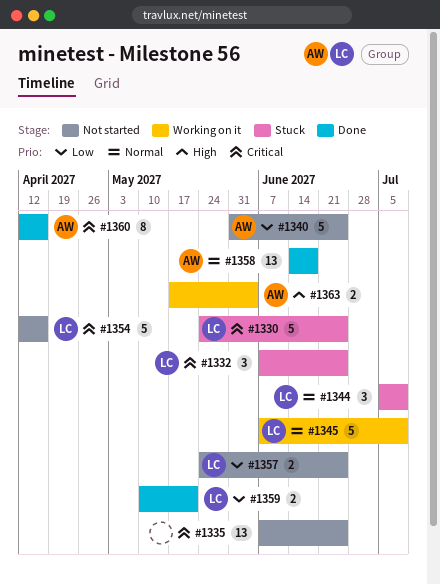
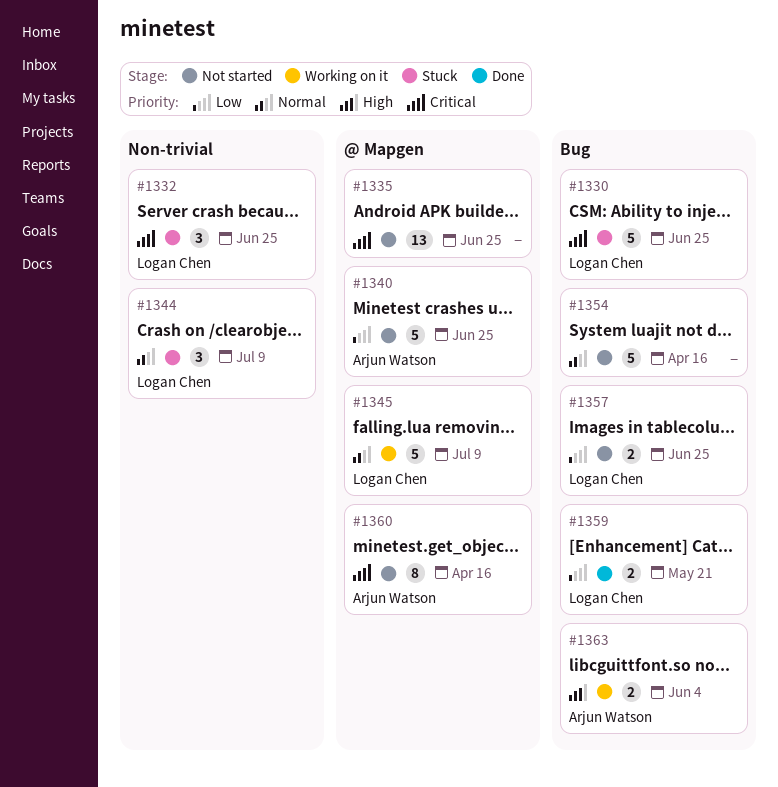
#1354, owner: Logan Chen -> none
#1354, priority: Critical -> Normal
#1358: present -> none
#1360, status: Done -> Not started

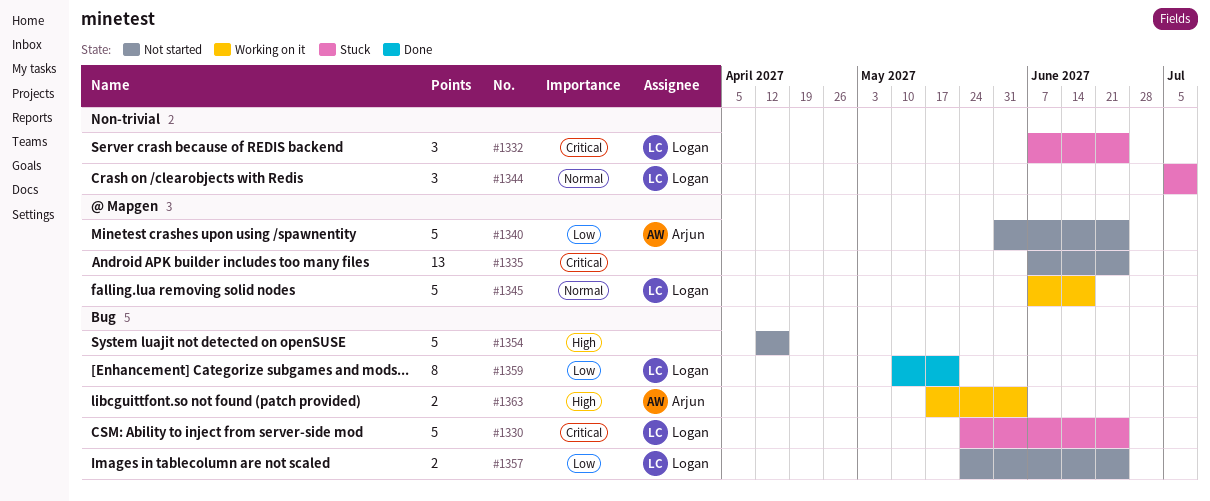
#1345, due: Jul 9 -> Jun 18
#1354, priority: Normal -> High
#1359, estimate: 2 -> 8
#1360: present -> none

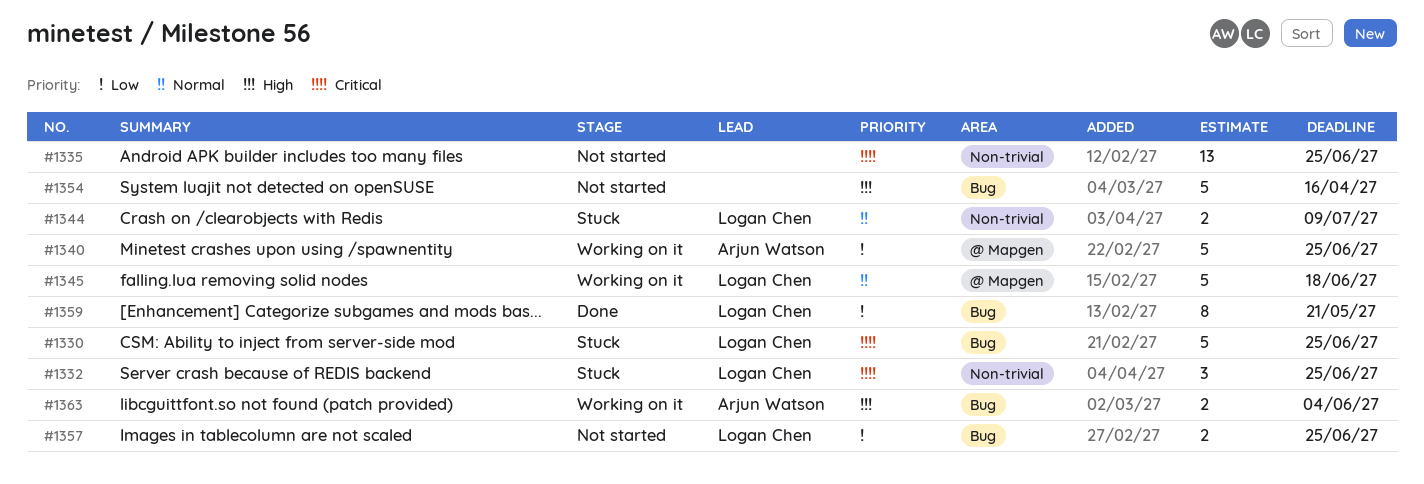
#1335, label: @ Mapgen -> Non-trivial
#1340, status: Not started -> Working on it
#1344, estimate: 3 -> 2

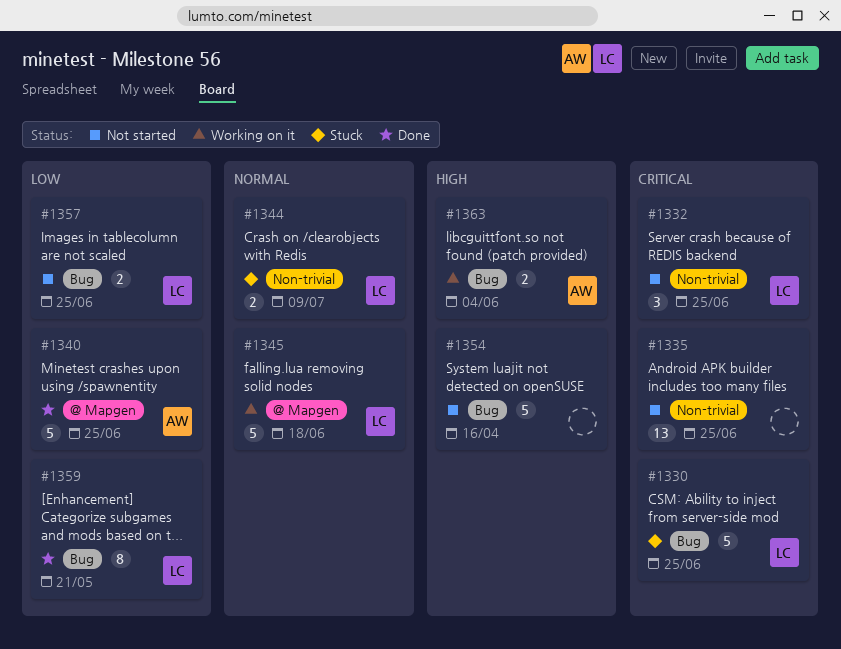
#1332, status: Stuck -> Not started
#1340, status: Working on it -> Done

